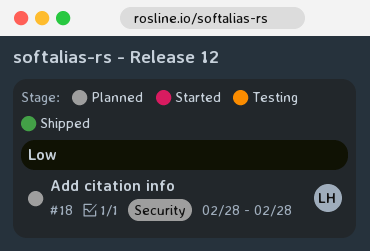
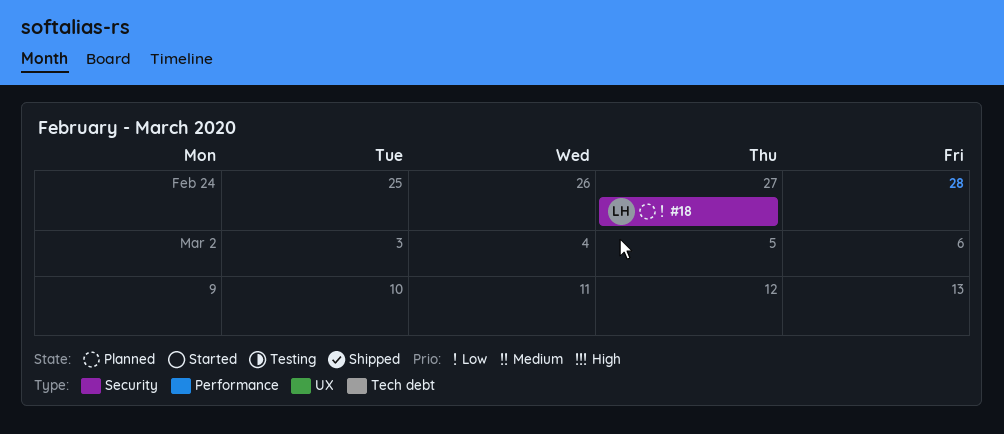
#18, start: Feb 28 -> Feb 27
#18, due: Feb 28 -> Feb 27

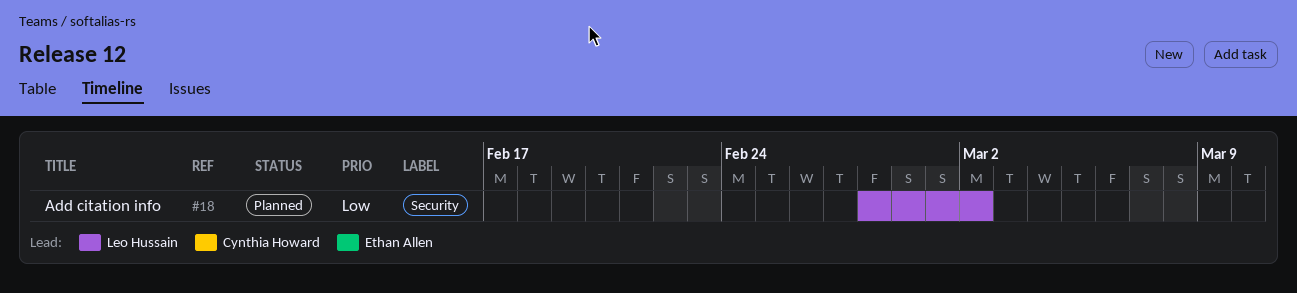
#18, start: Feb 27 -> Feb 28
#18, due: Feb 27 -> Mar 2

